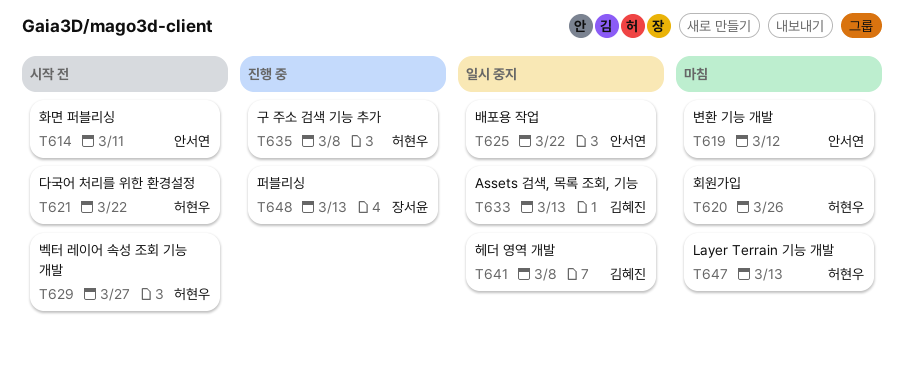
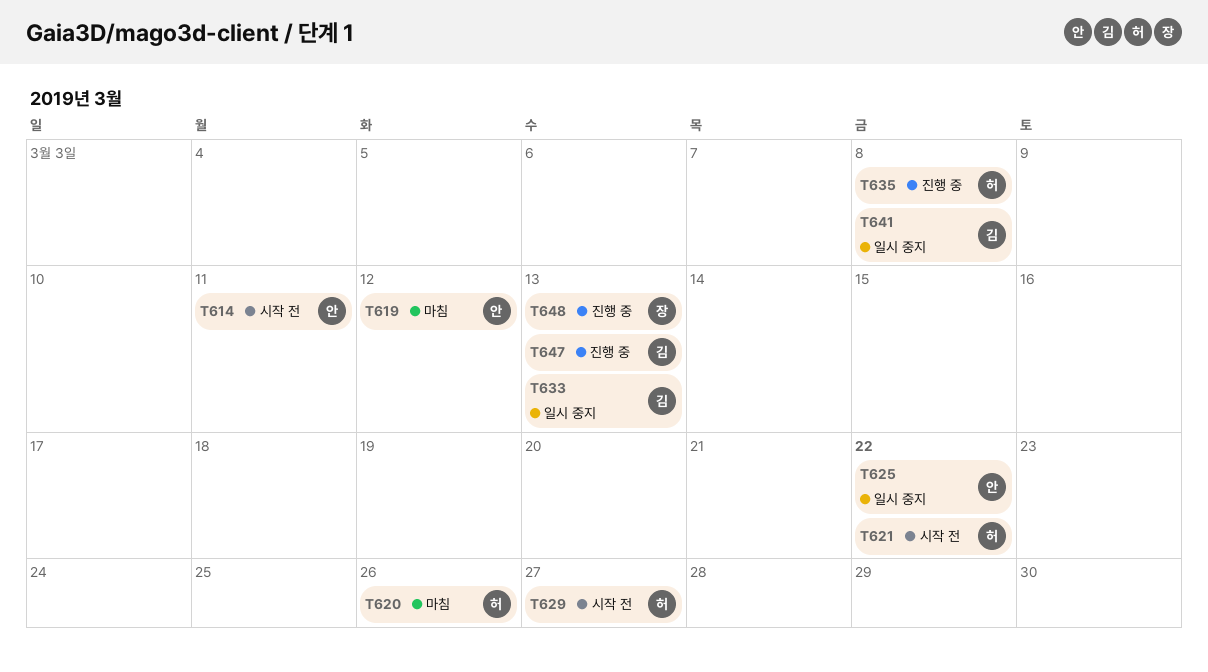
T647, status: 마침 -> 진행 중
T647, owner: 허현우 -> 김혜진

